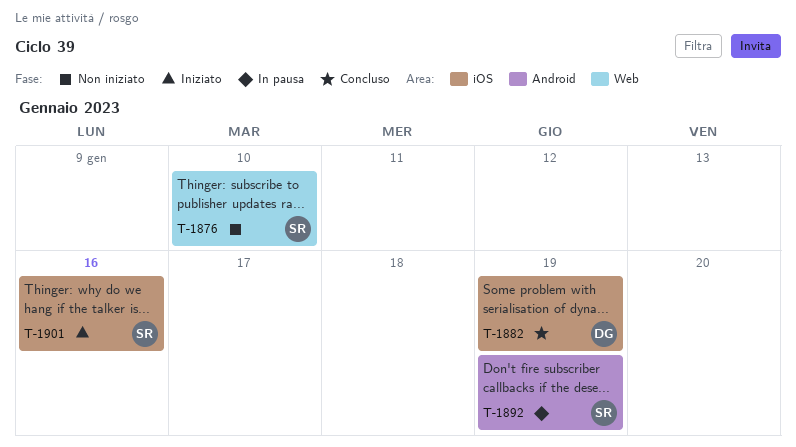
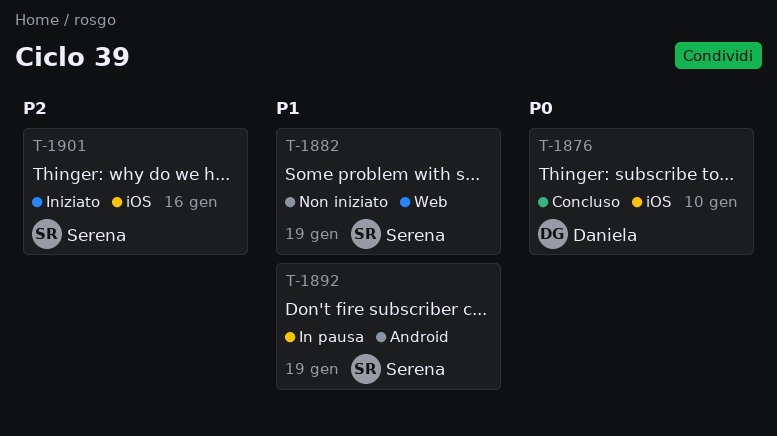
T-1876, status: Non iniziato -> Concluso
T-1876, owner: Serena -> Daniela
T-1876, label: Web -> iOS
T-1882, status: Concluso -> Non iniziato
T-1882, owner: Daniela -> Serena
T-1882, label: iOS -> Web

